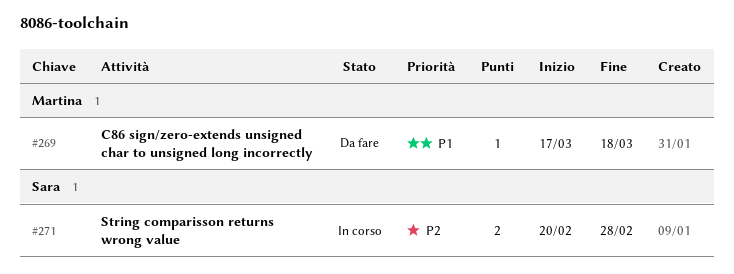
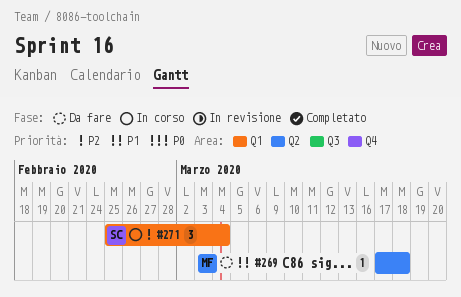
#271, estimate: 2 -> 3
#271, start: Feb 20 -> Feb 25
#271, due: Feb 28 -> Mar 4

